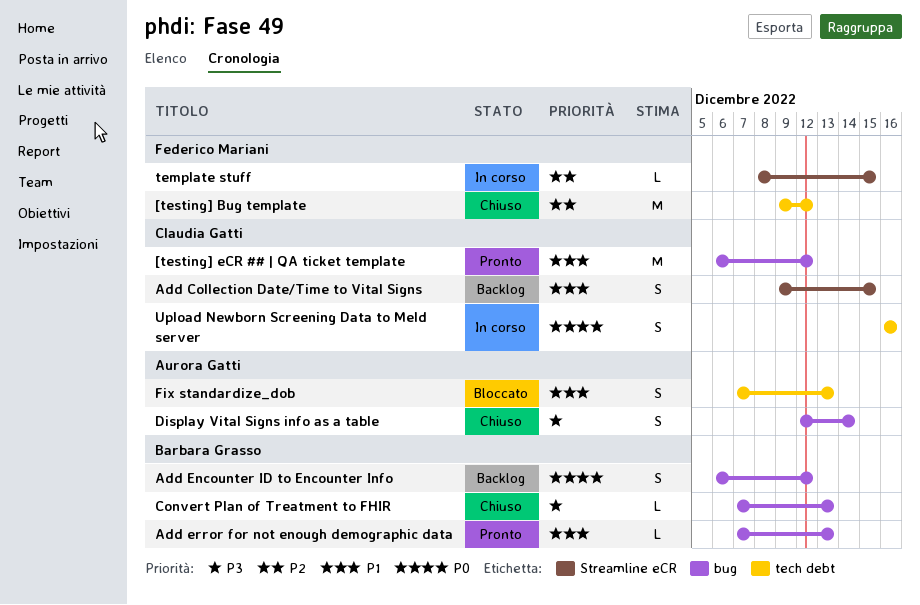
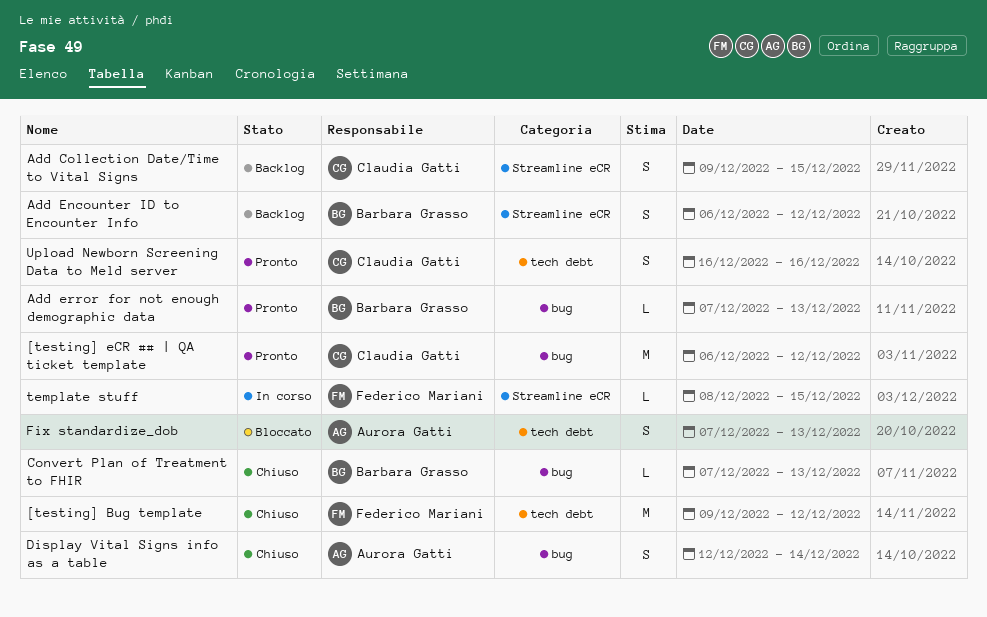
Add Encounter ID to Encounter Info, label: bug -> Streamline eCR
Upload Newborn Screening Data to Meld server, status: In corso -> Pronto

